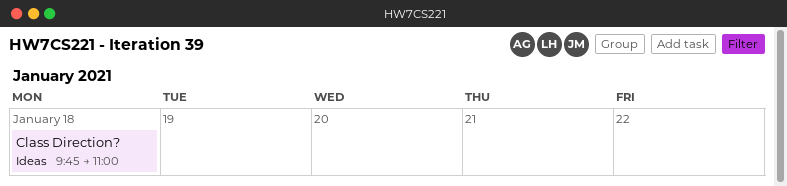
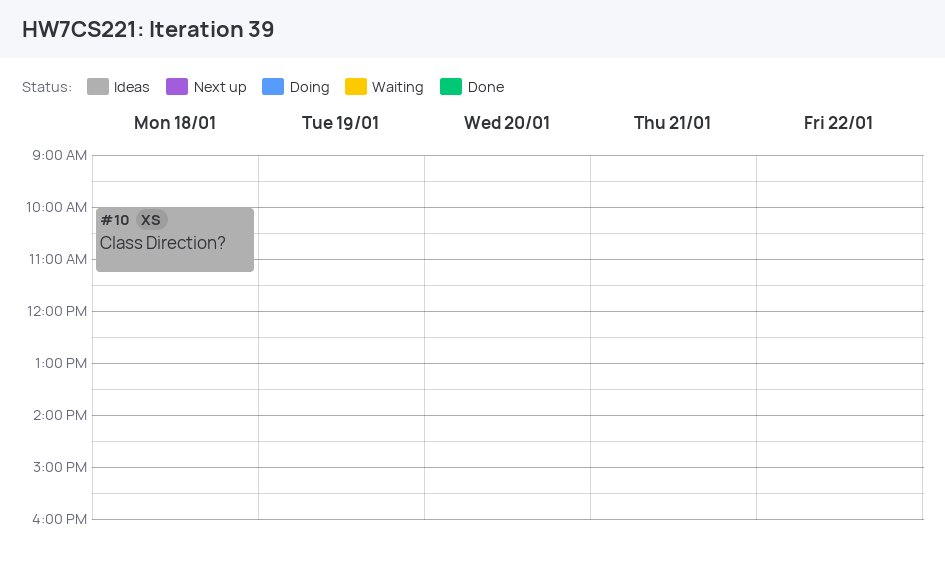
Class Direction?, begins: 09:45 -> 10:00
Class Direction?, ends: 11:00 -> 11:15

